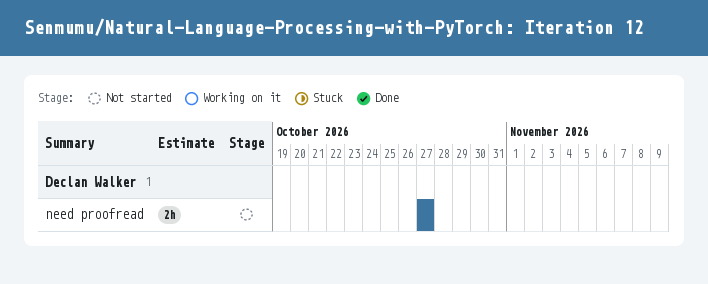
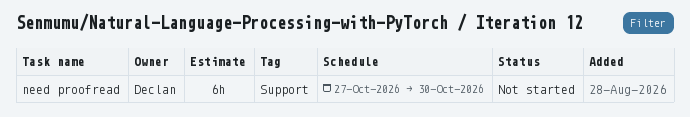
need proofread, estimate: 2h -> 6h
need proofread, due: Oct 27 -> Oct 30

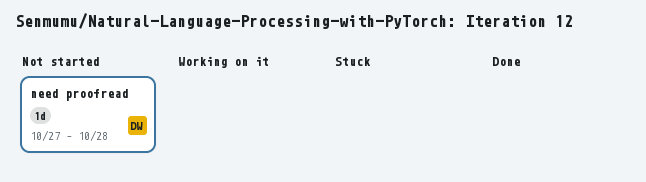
need proofread, estimate: 6h -> 1d
need proofread, due: Oct 30 -> Oct 28

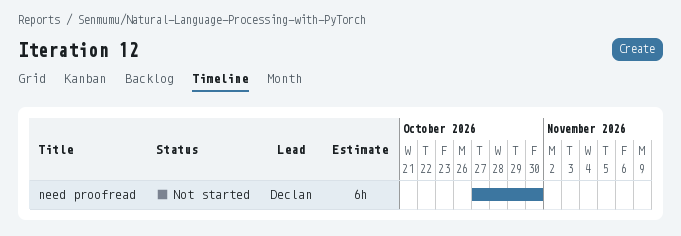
need proofread, estimate: 1d -> 6h
need proofread, due: Oct 28 -> Oct 30

